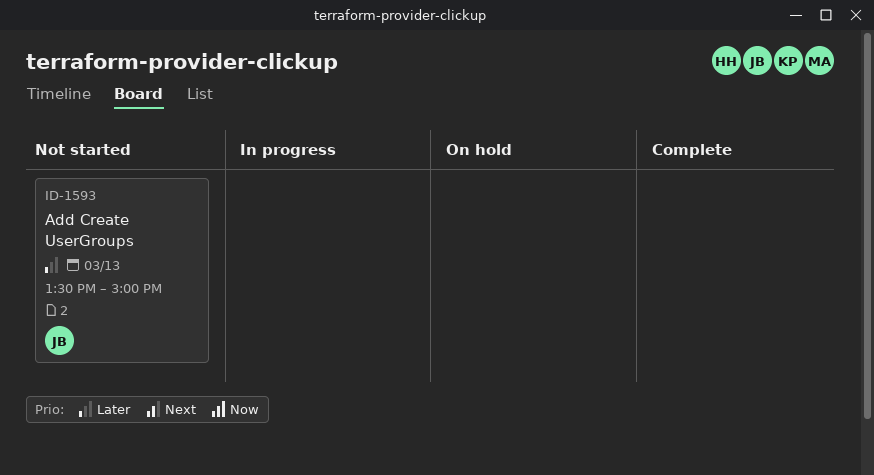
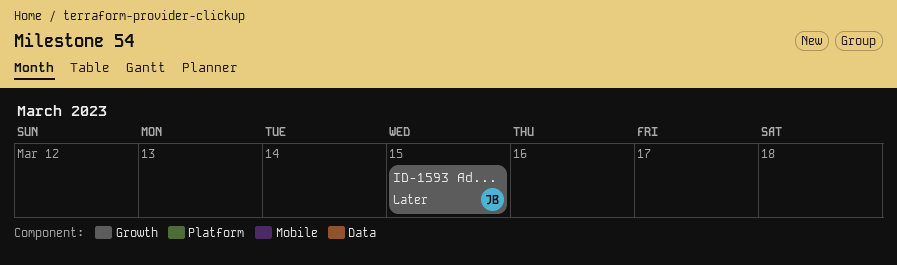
ID-1593, day: Mar 13 -> Mar 15

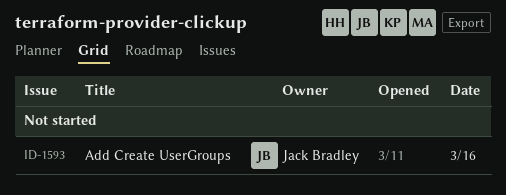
ID-1593, day: Mar 15 -> Mar 16

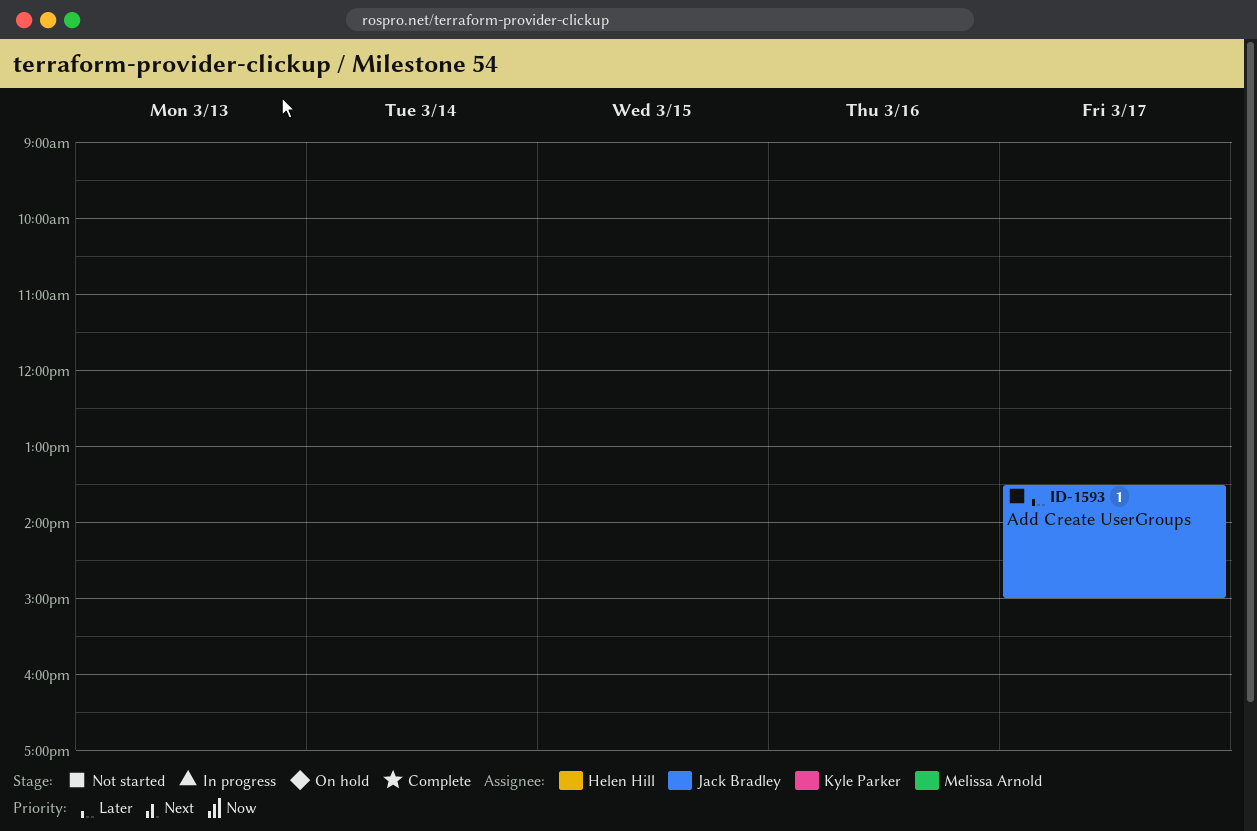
ID-1593, day: Mar 16 -> Mar 17

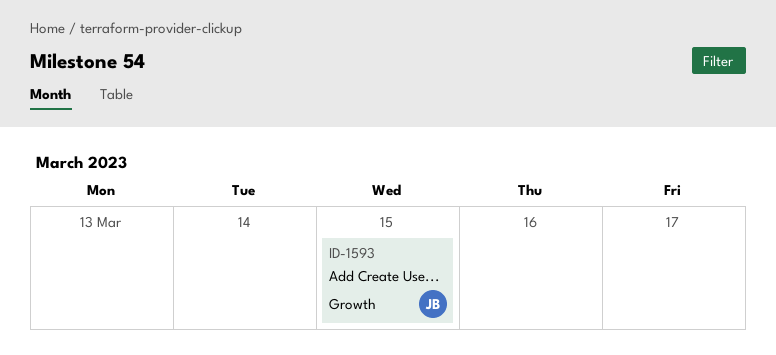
ID-1593, day: Mar 17 -> Mar 15

